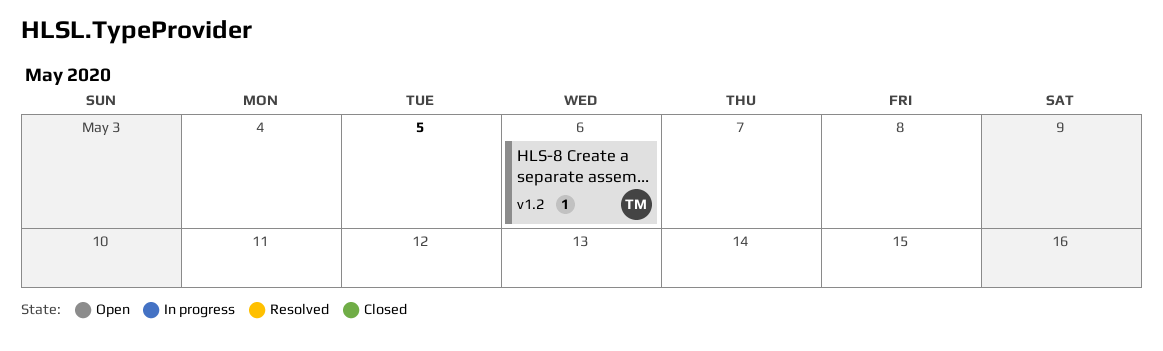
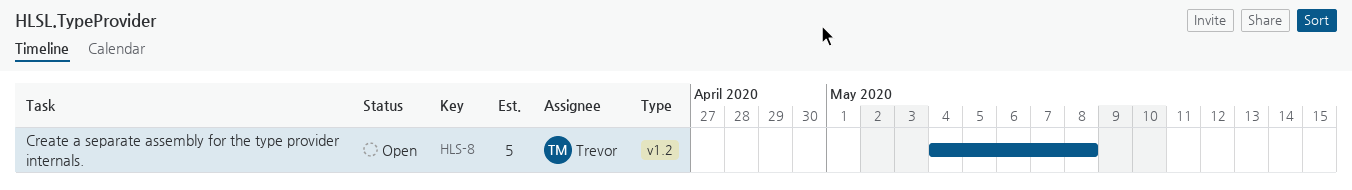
HLS-8, estimate: 1 -> 5
HLS-8, due: May 6 -> May 8

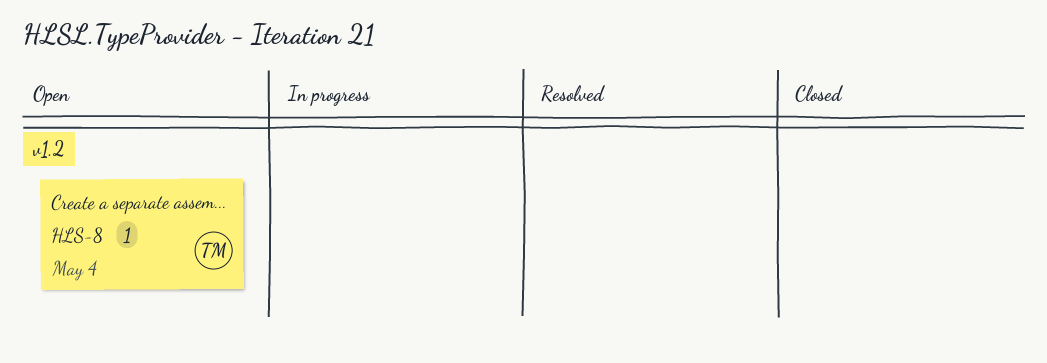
HLS-8, estimate: 5 -> 1
HLS-8, due: May 8 -> May 4

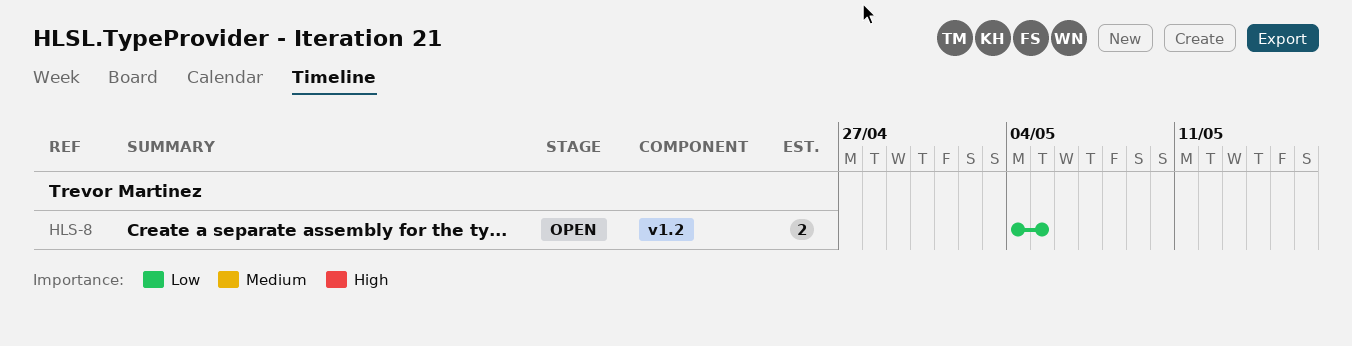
HLS-8, estimate: 1 -> 2
HLS-8, due: May 4 -> May 5

